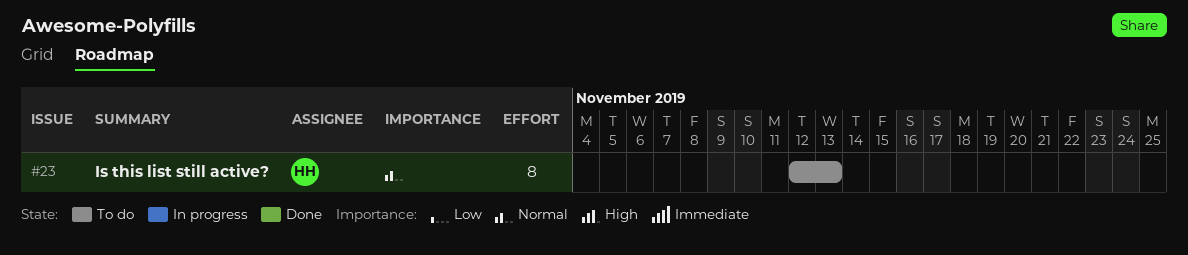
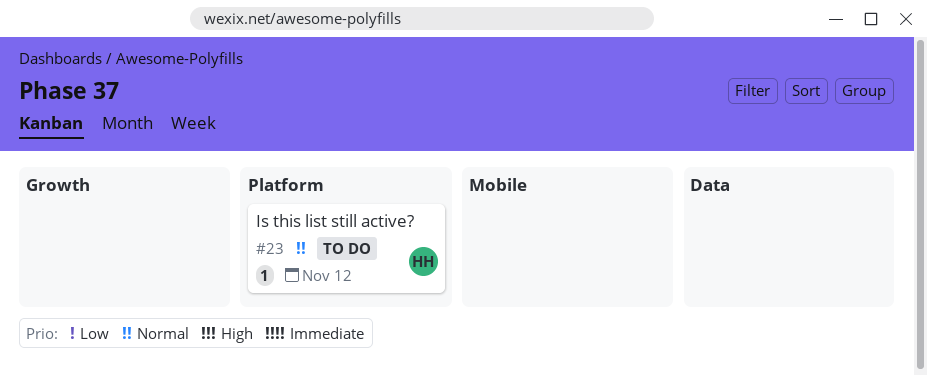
#23, estimate: 8 -> 1
#23, due: Nov 13 -> Nov 12

